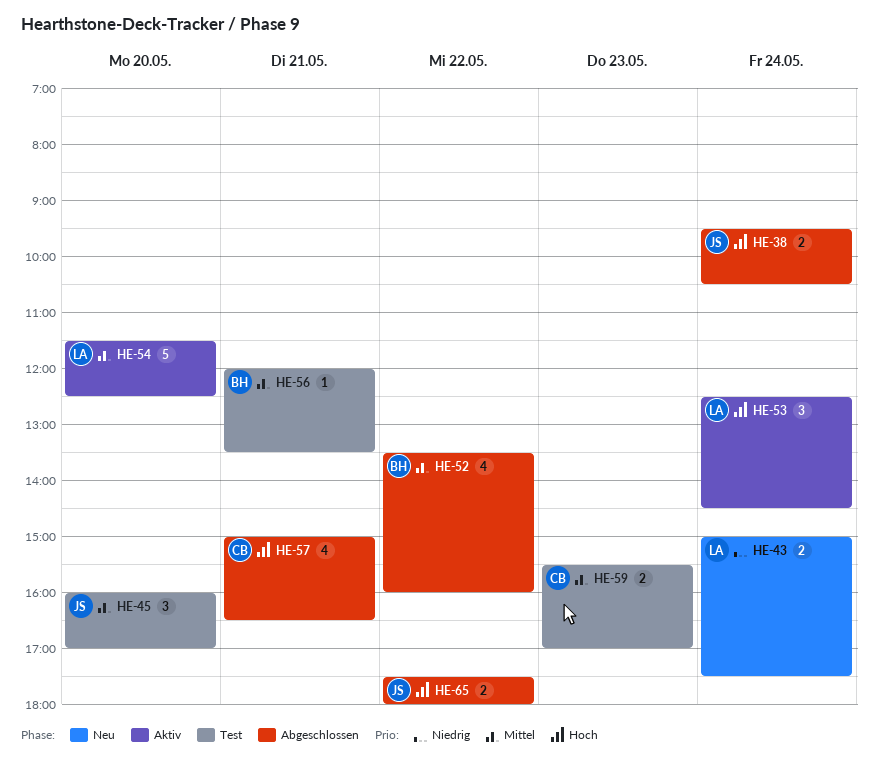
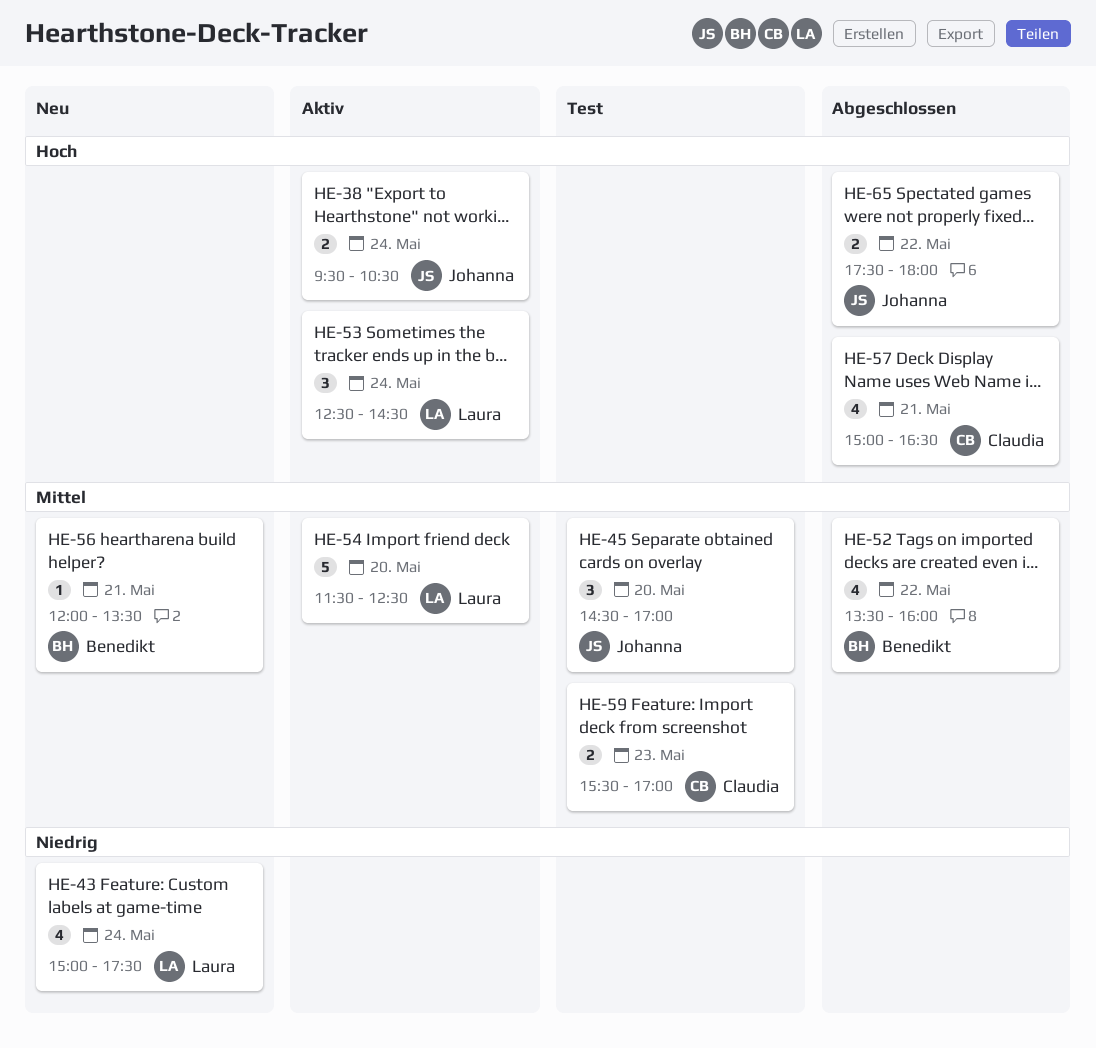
HE-38, status: Abgeschlossen -> Aktiv
HE-43, estimate: 2 -> 4
HE-45, begins: 16:00 -> 14:30
HE-56, status: Test -> Neu

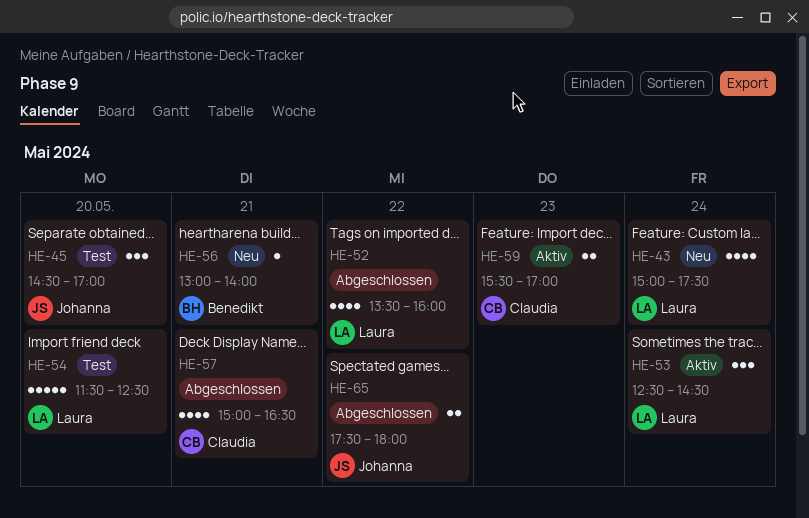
HE-38: present -> none
HE-52, owner: Benedikt -> Laura
HE-54, status: Aktiv -> Test
HE-56, begins: 12:00 -> 13:00
HE-56, ends: 13:30 -> 14:00
HE-59, status: Test -> Aktiv

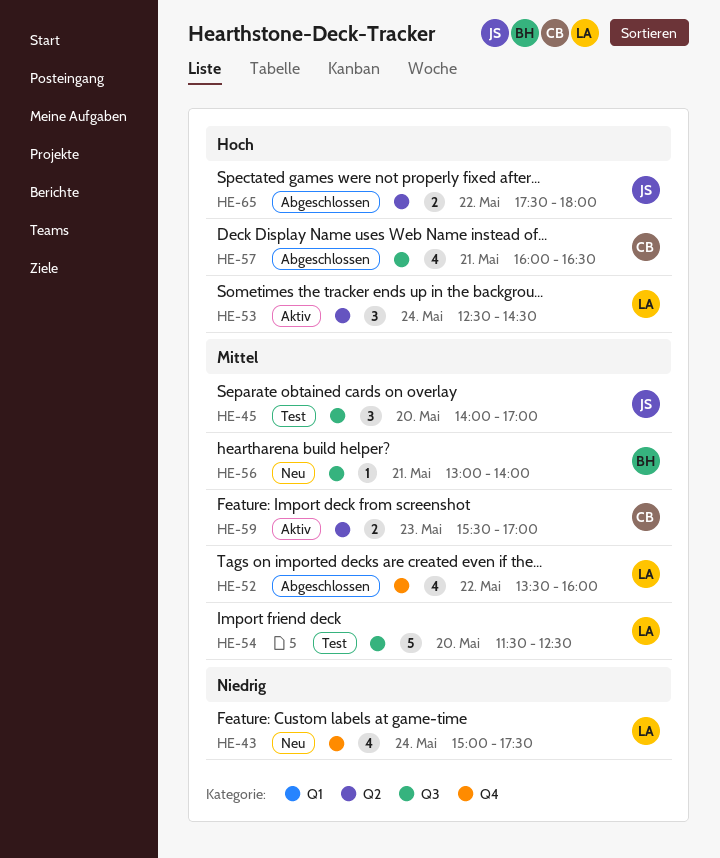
HE-45, begins: 14:30 -> 14:00
HE-57, begins: 15:00 -> 16:00

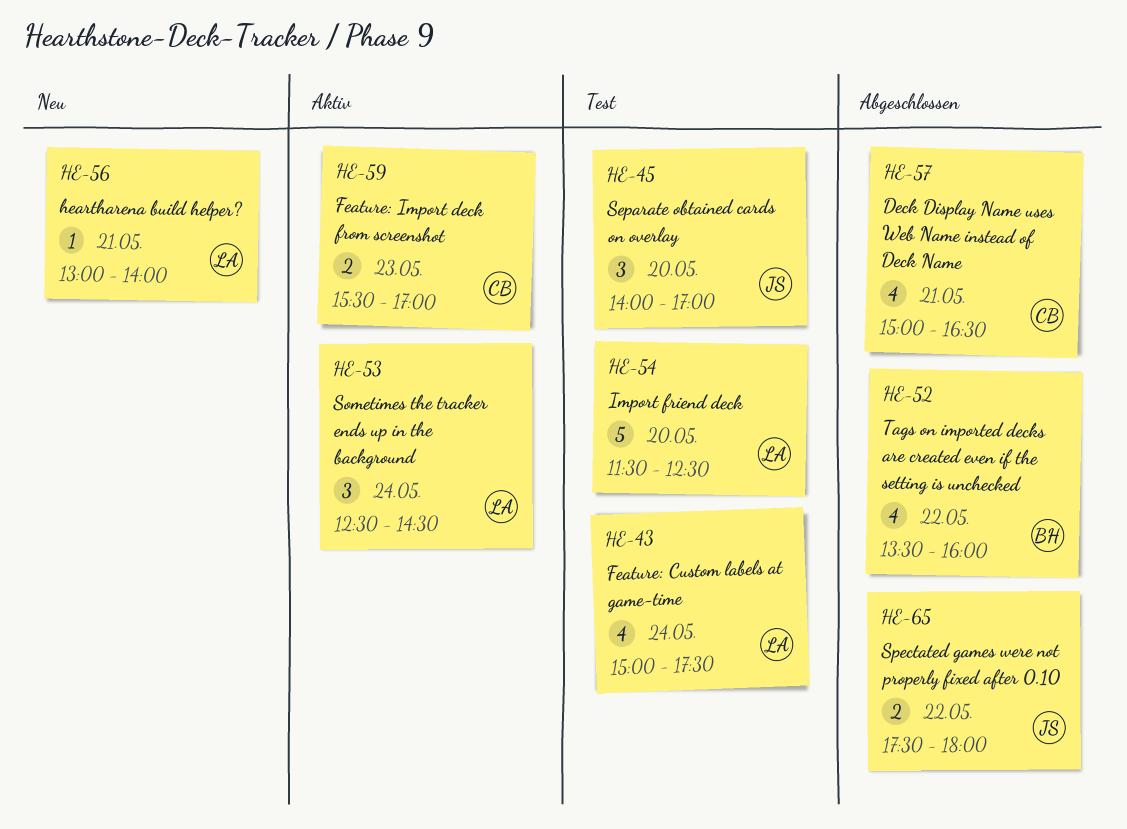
HE-43, status: Neu -> Test
HE-52, owner: LA -> BH
HE-56, owner: BH -> LA
HE-57, begins: 16:00 -> 15:00

